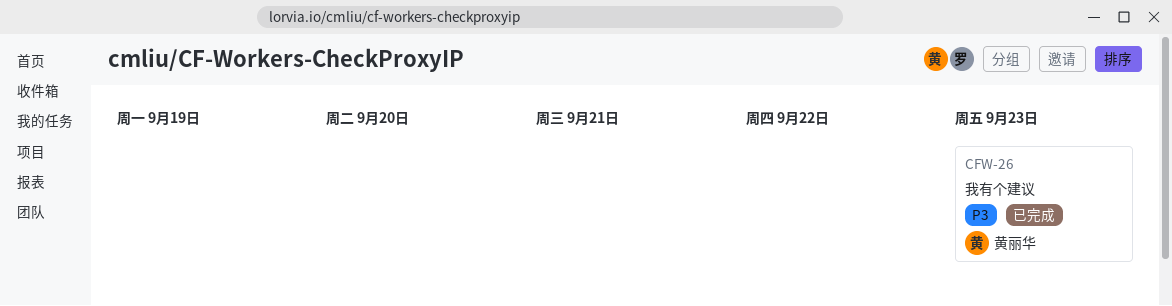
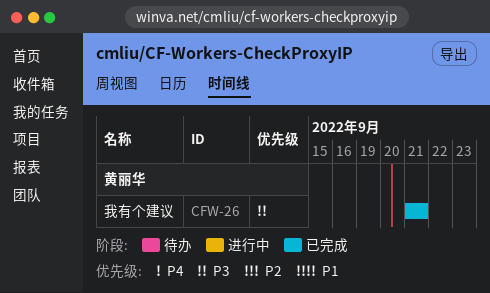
CFW-26, due: Sep 23 -> Sep 21

